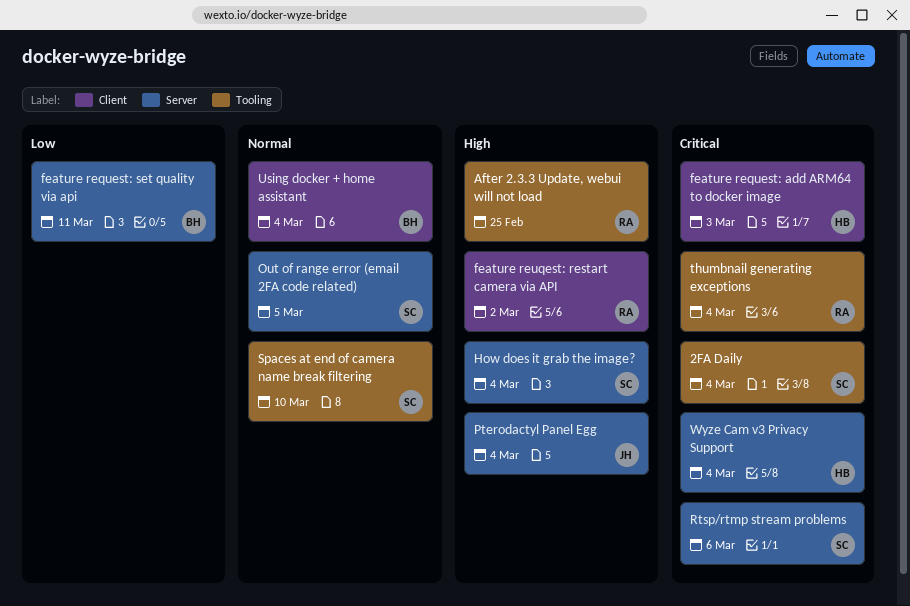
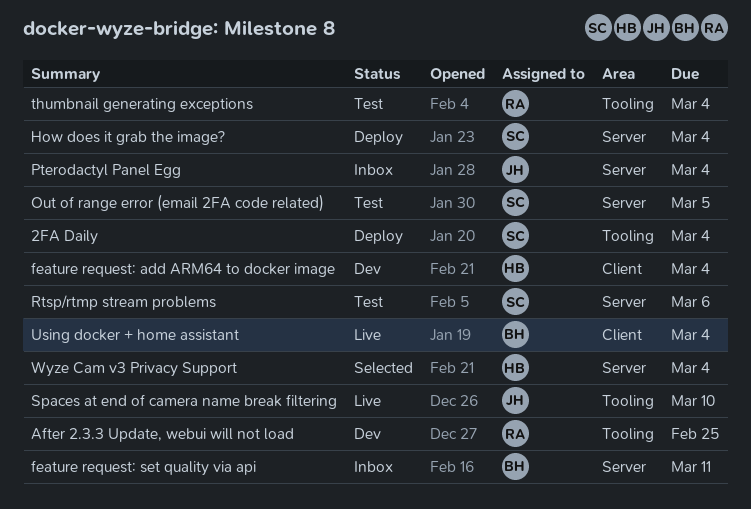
feature request: add ARM64 to docker image, due: Mar 3 -> Mar 4
feature reuqest: restart camera via API: present -> none
Spaces at end of camera name break filtering, owner: SC -> JH

